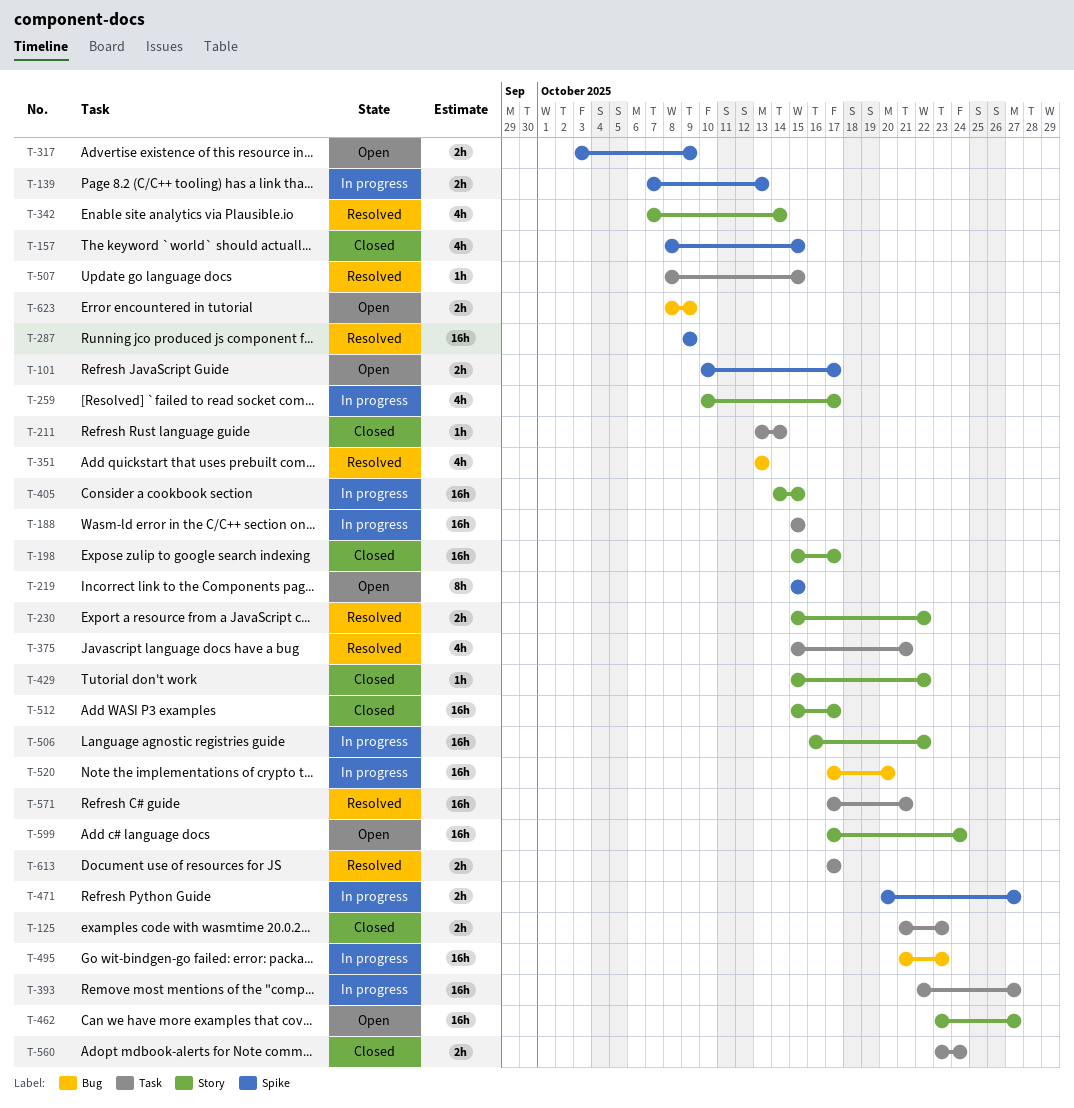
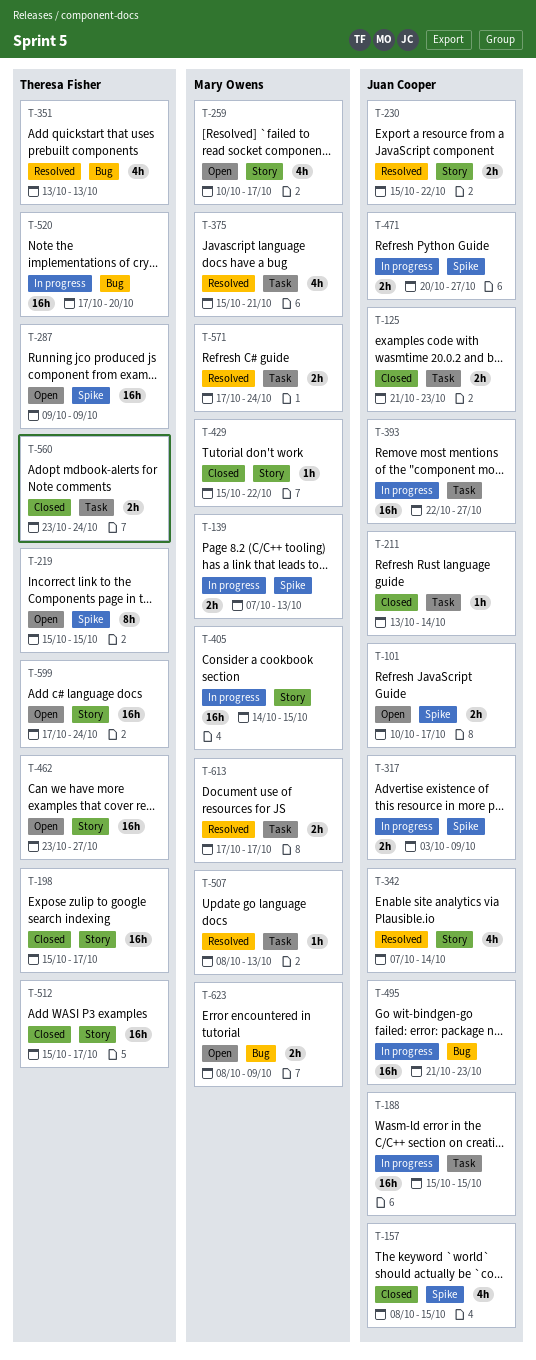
T-259, status: In progress -> Open
T-287, status: Resolved -> Open
T-317, status: Open -> In progress
T-506: present -> none
T-507, due: Oct 15 -> Oct 13
T-571, estimate: 16h -> 2h
T-571, due: Oct 21 -> Oct 24

